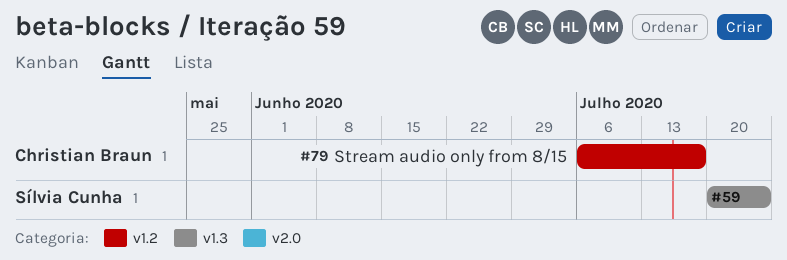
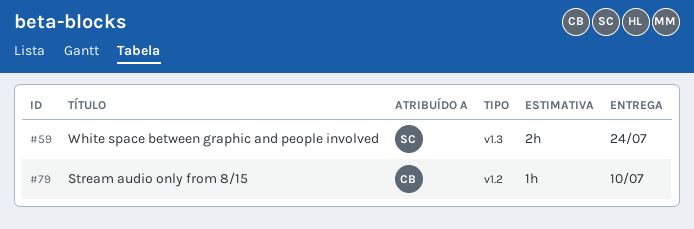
#79, due: Jul 17 -> Jul 10

